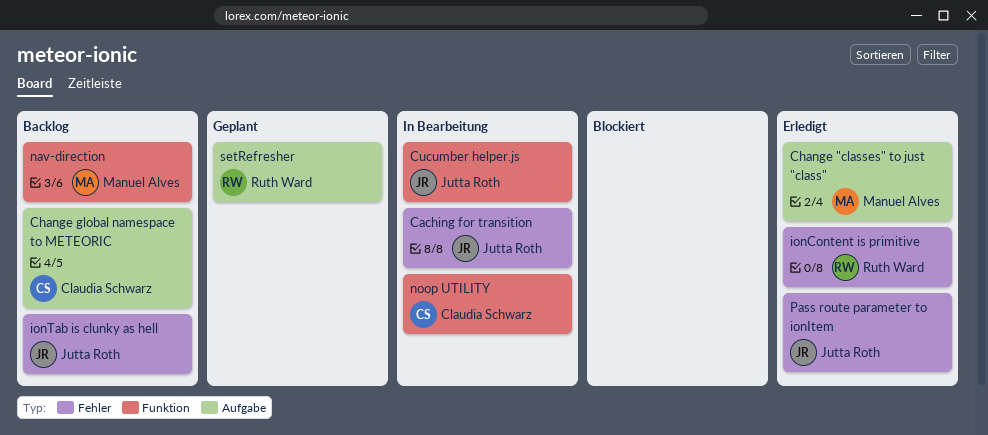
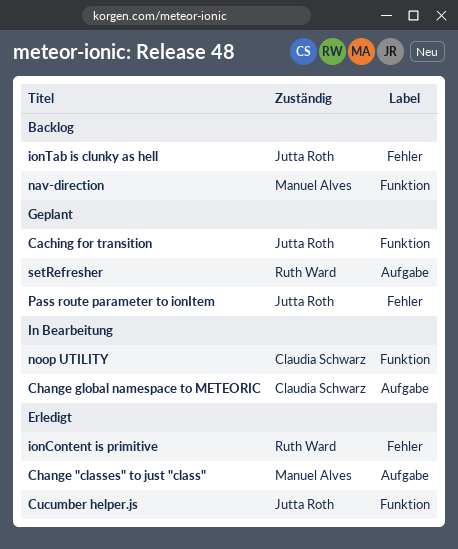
Caching for transition, status: In Bearbeitung -> Geplant
Caching for transition, label: Fehler -> Funktion
Change global namespace to METEORIC, status: Backlog -> In Bearbeitung
Cucumber helper.js, status: In Bearbeitung -> Erledigt
Pass route parameter to ionItem, status: Erledigt -> Geplant

